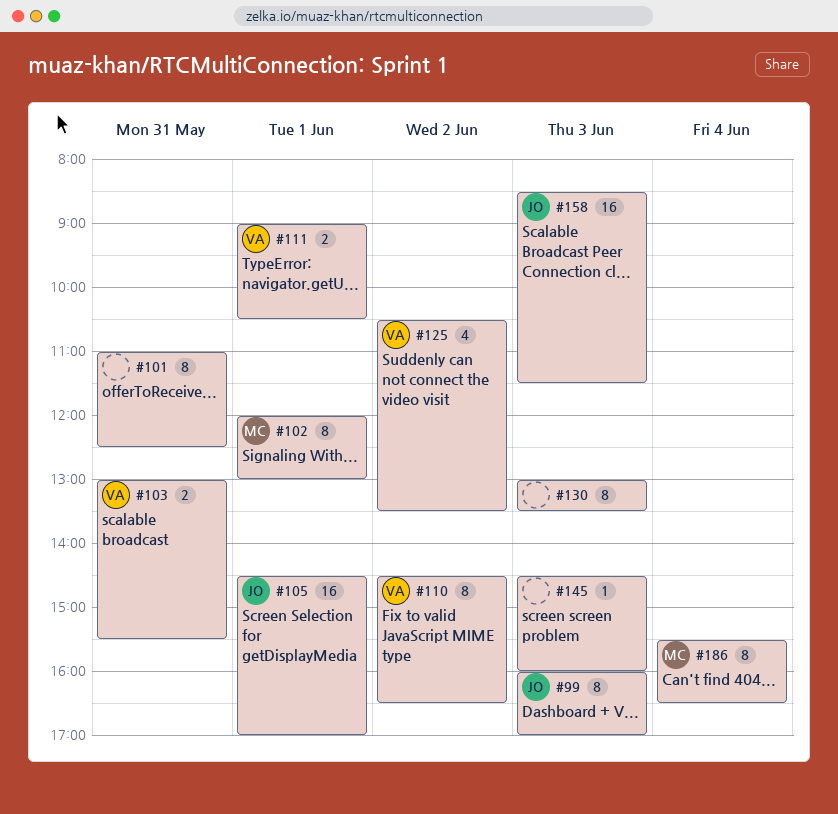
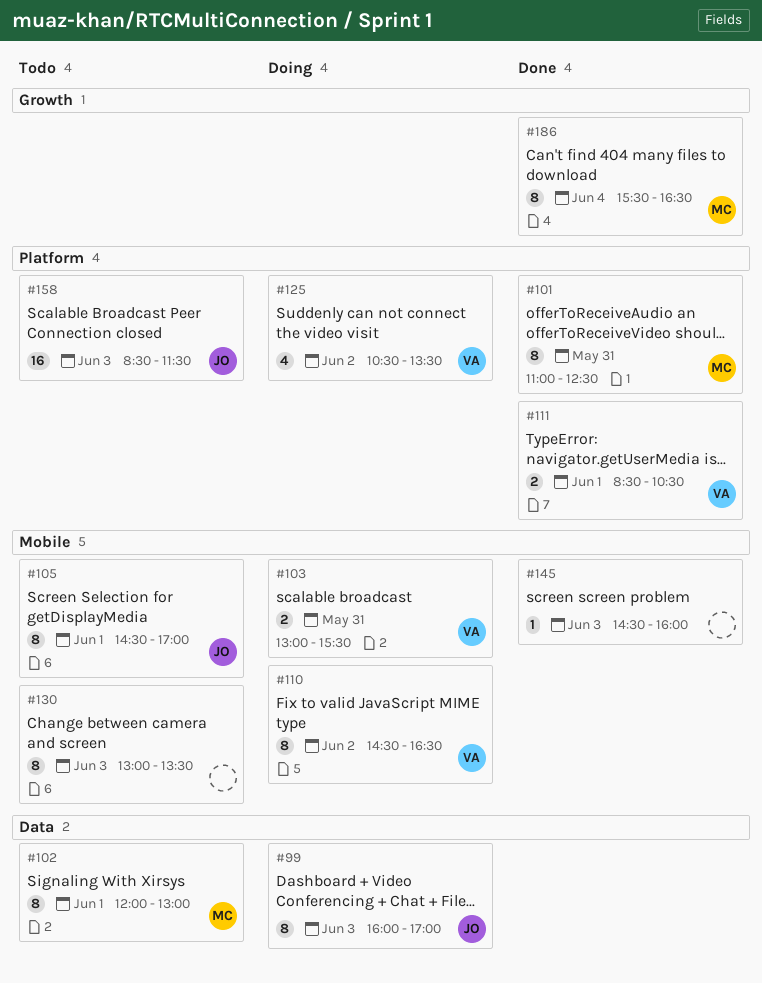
#101, owner: none -> MC
#105, estimate: 16 -> 8
#111, begins: 09:00 -> 08:30

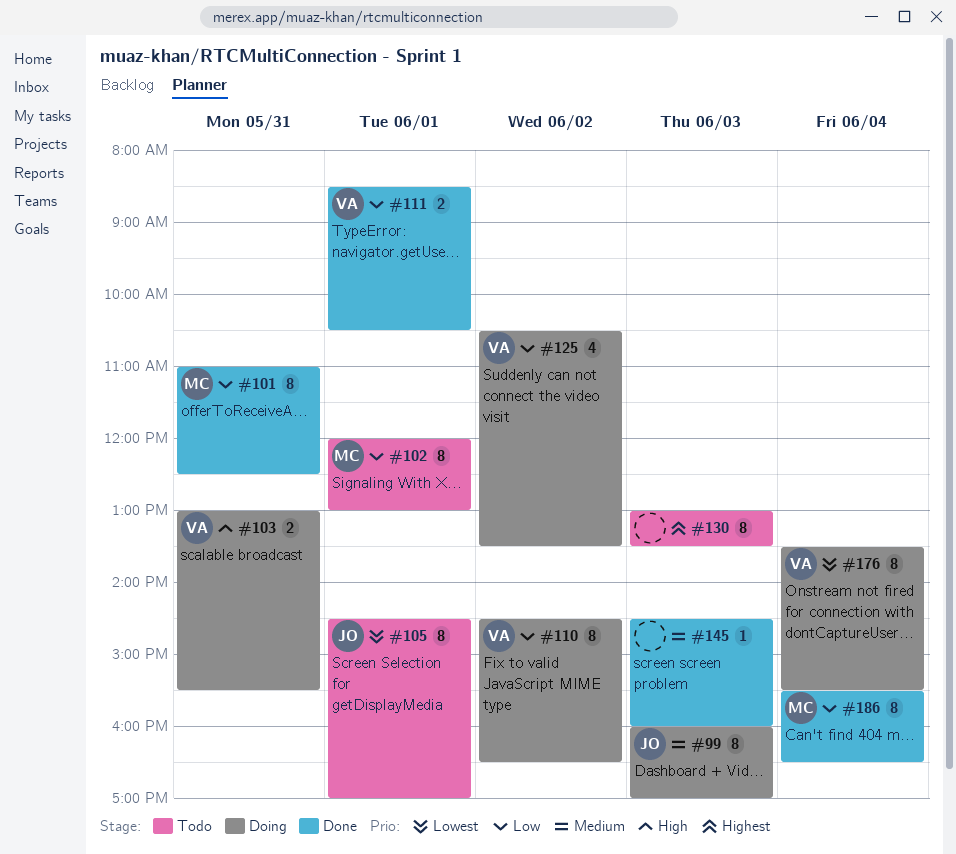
#158: present -> none
#176: none -> present

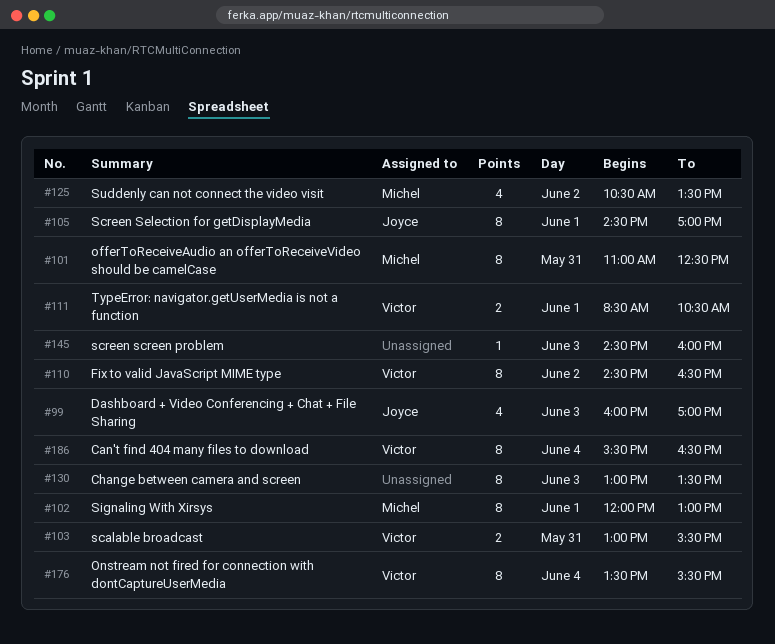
#99, estimate: 8 -> 4
#125, owner: Victor -> Michel
#186, owner: Michel -> Victor

